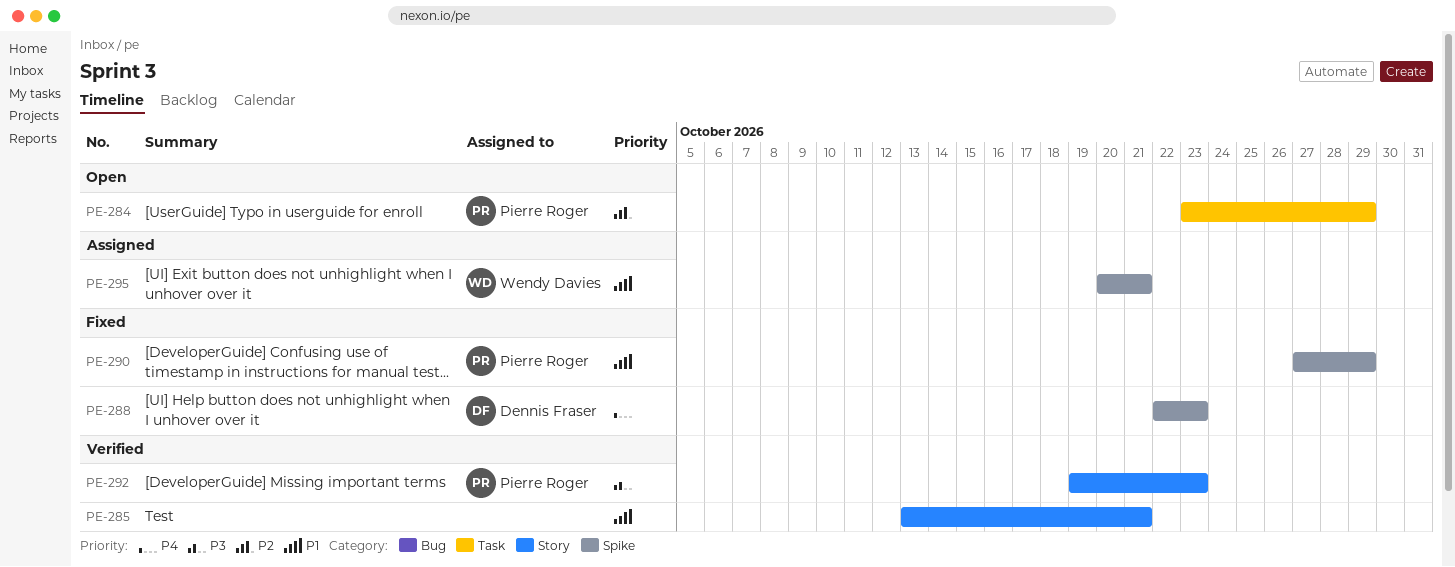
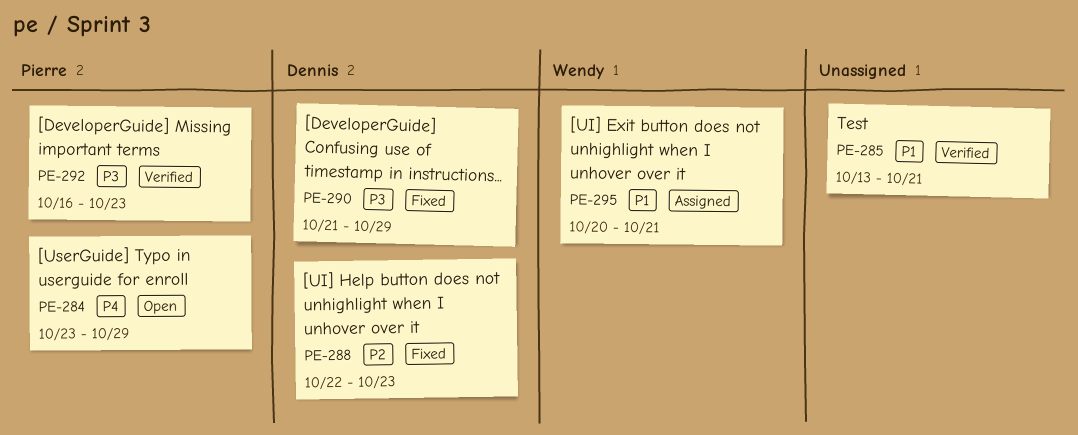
PE-284, priority: P2 -> P4
PE-288, priority: P4 -> P2
PE-290, owner: Pierre Roger -> Dennis Fraser
PE-290, priority: P1 -> P3
PE-290, start: Oct 27 -> Oct 21
PE-292, start: Oct 19 -> Oct 16

